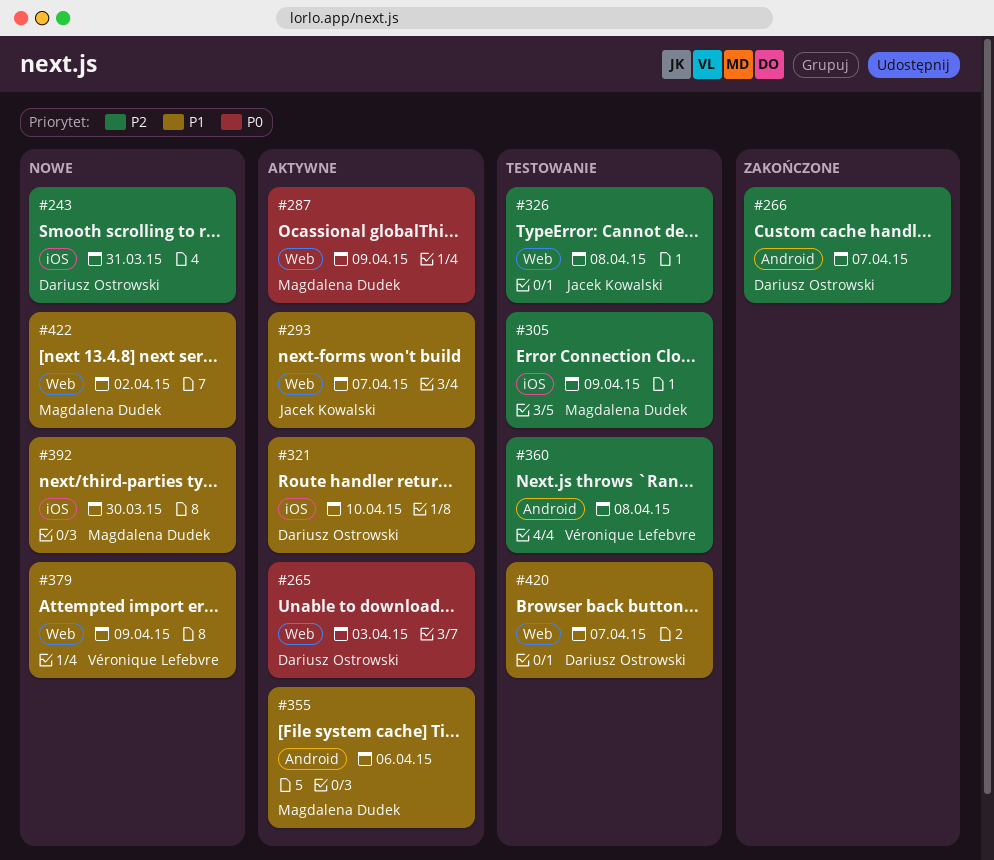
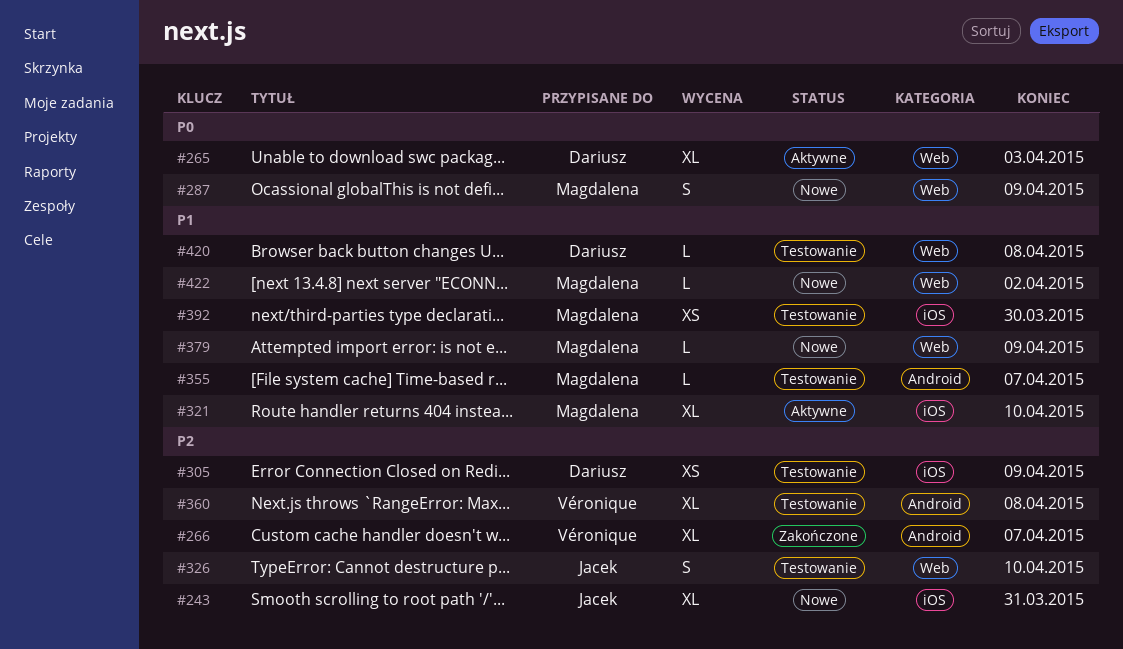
#243, owner: Dariusz Ostrowski -> Jacek Kowalski
#266, owner: Dariusz Ostrowski -> Véronique Lefebvre
#287, status: Aktywne -> Nowe
#293: present -> none
#305, owner: Magdalena Dudek -> Dariusz Ostrowski
#321, owner: Dariusz Ostrowski -> Magdalena Dudek
#326, due: Apr 8 -> Apr 10
#355, status: Aktywne -> Testowanie
#355, due: Apr 6 -> Apr 7
#379, owner: Véronique Lefebvre -> Magdalena Dudek
#392, status: Nowe -> Testowanie
#420, due: Apr 7 -> Apr 8

